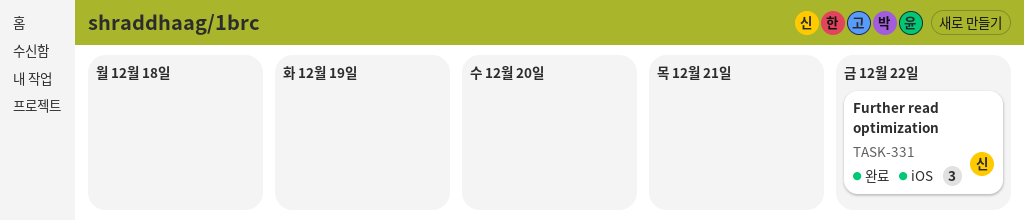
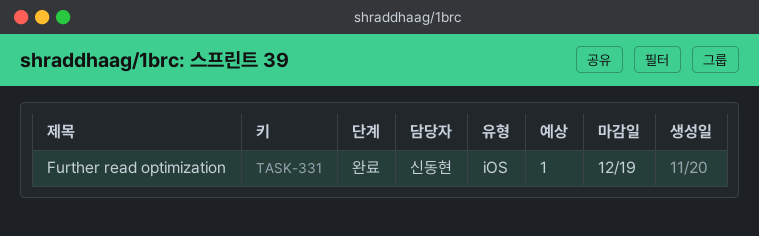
TASK-331, estimate: 3 -> 1
TASK-331, due: Dec 22 -> Dec 19

